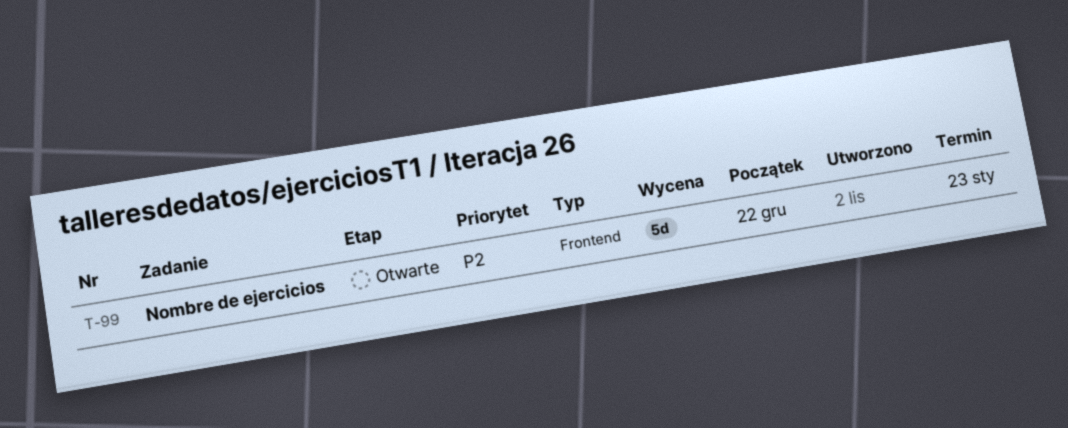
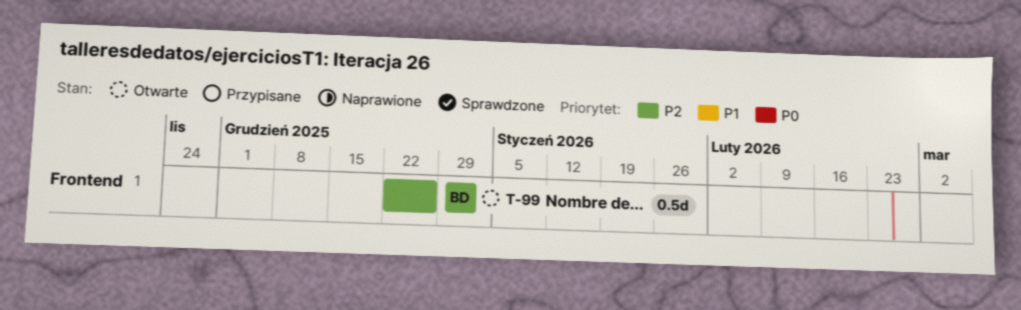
T-99, estimate: 5d -> 0.5d
T-99, due: Jan 23 -> Dec 26

